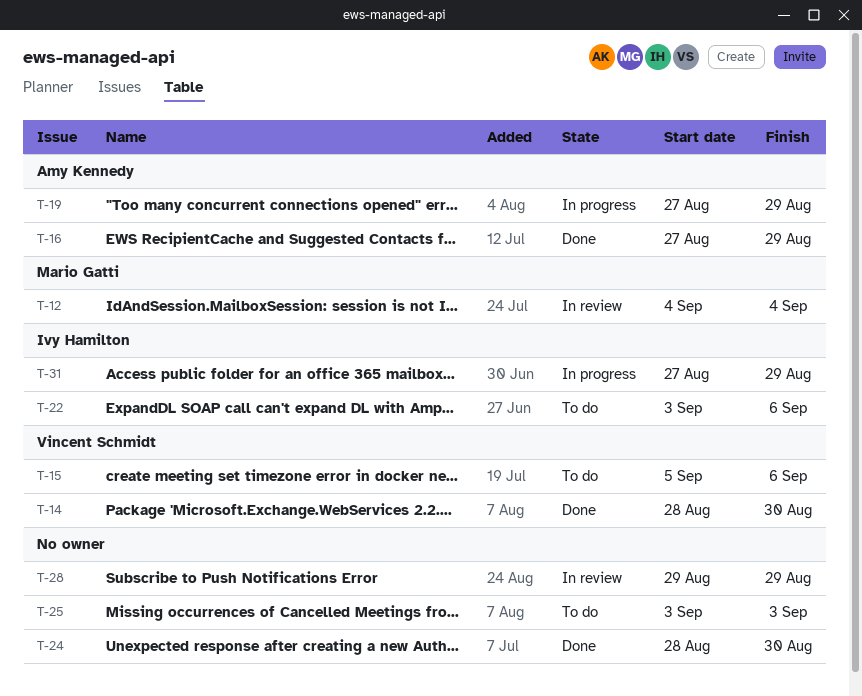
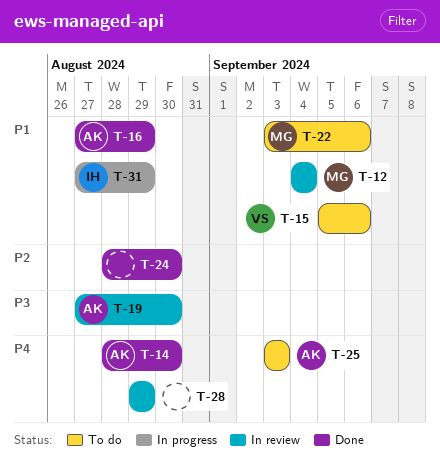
T-14, owner: Vincent Schmidt -> Amy Kennedy
T-19, status: In progress -> In review
T-19, due: Aug 29 -> Aug 30
T-22, owner: Ivy Hamilton -> Mario Gatti
T-25, owner: none -> Amy Kennedy

